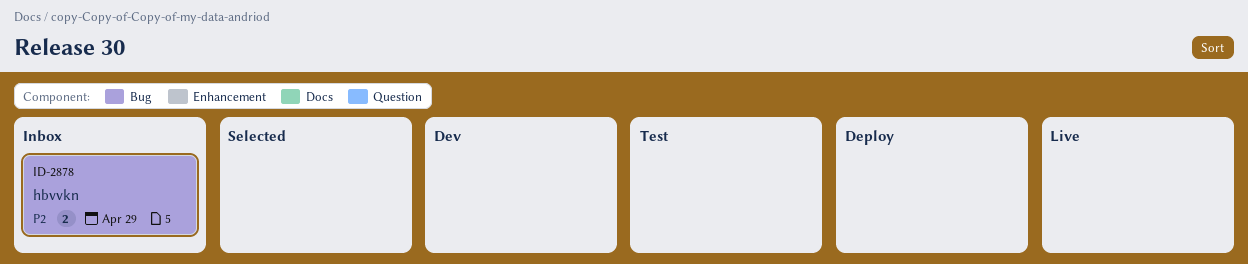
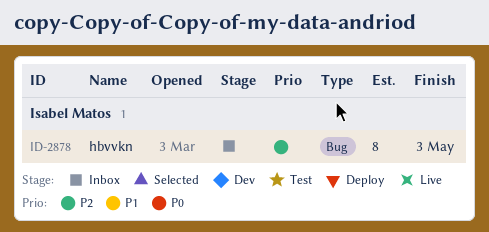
ID-2878, estimate: 2 -> 8
ID-2878, due: Apr 29 -> May 3

